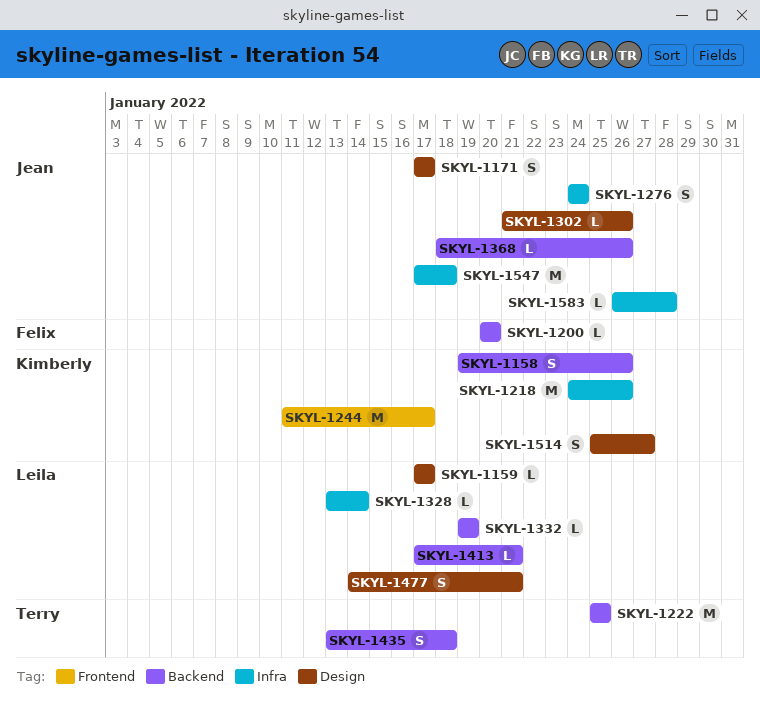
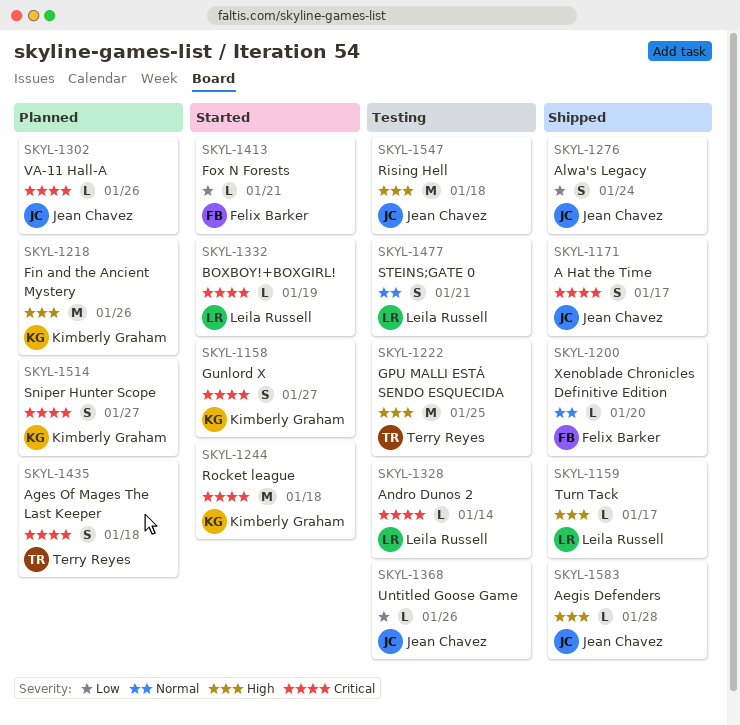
SKYL-1158, due: Jan 26 -> Jan 27
SKYL-1244, due: Jan 17 -> Jan 18
SKYL-1413, owner: Leila Russell -> Felix Barker

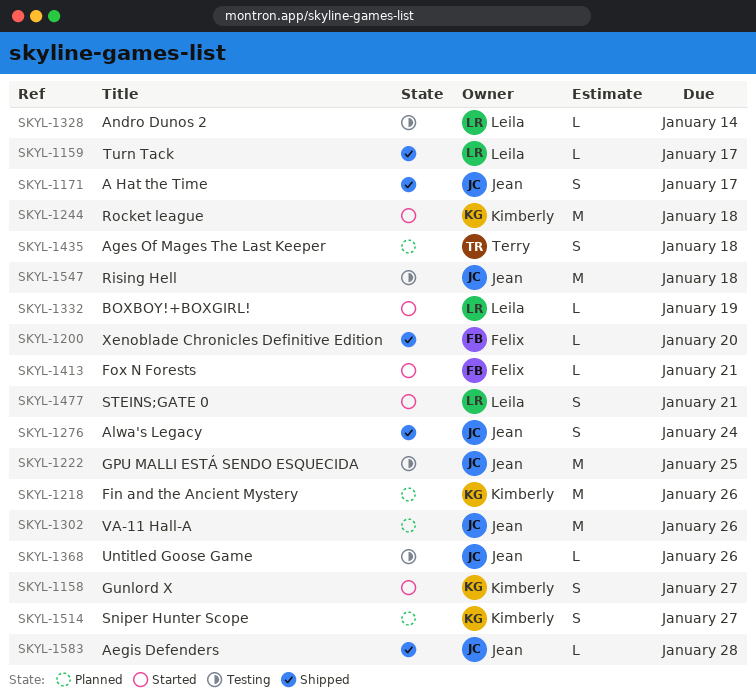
SKYL-1222, owner: Terry Reyes -> Jean Chavez
SKYL-1302, estimate: L -> M
SKYL-1477, status: Testing -> Started

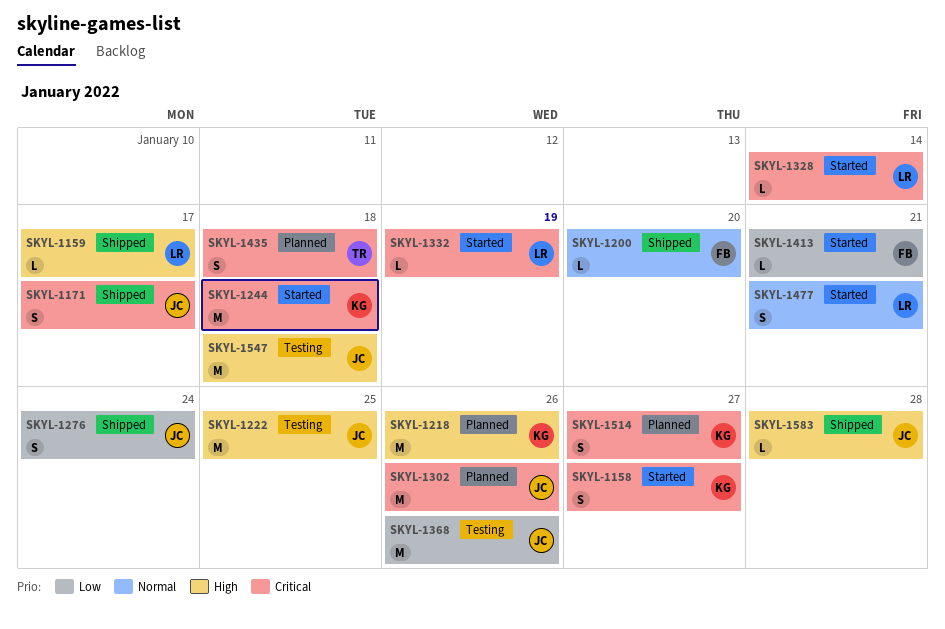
SKYL-1328, status: Testing -> Started
SKYL-1368, estimate: L -> M

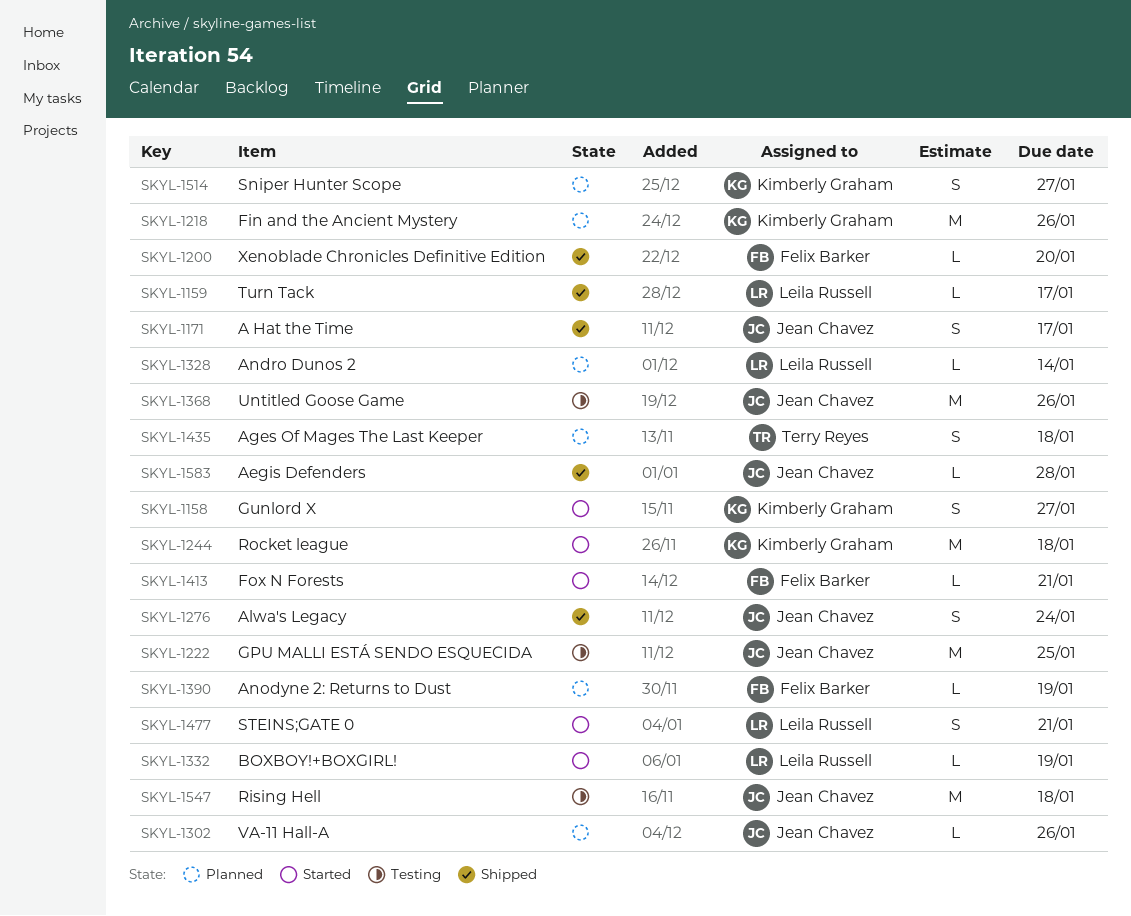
SKYL-1302, estimate: M -> L
SKYL-1328, status: Started -> Planned
SKYL-1390: none -> present

